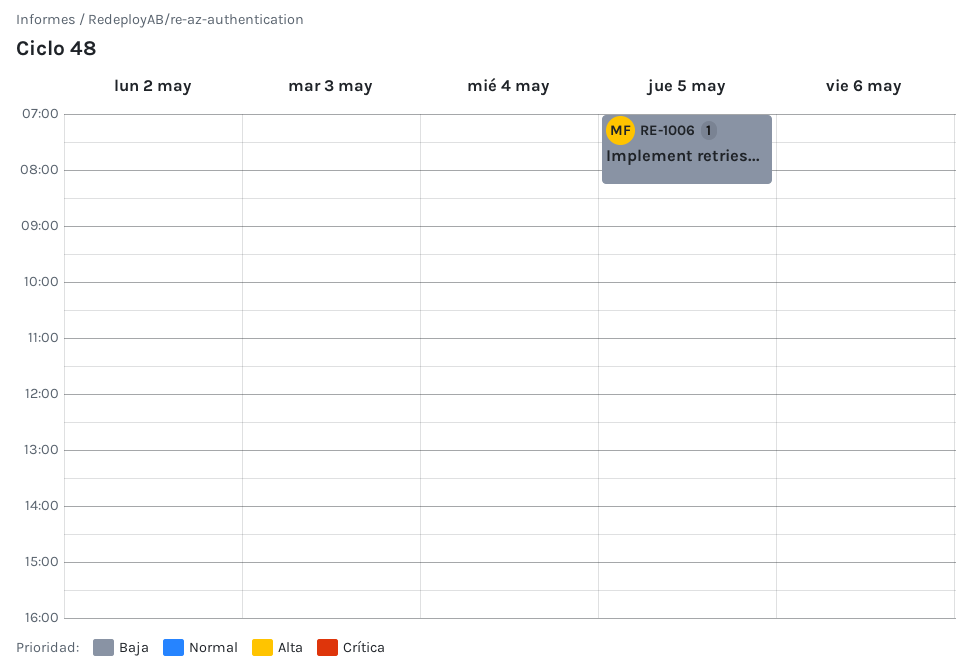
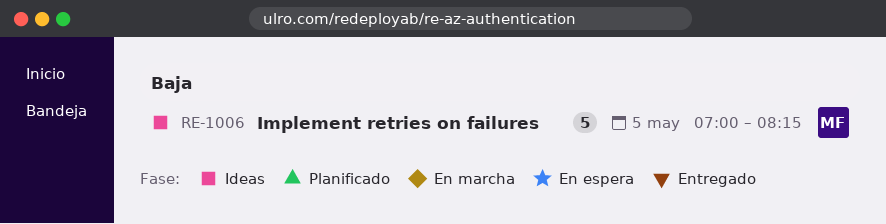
RE-1006, estimate: 1 -> 5

